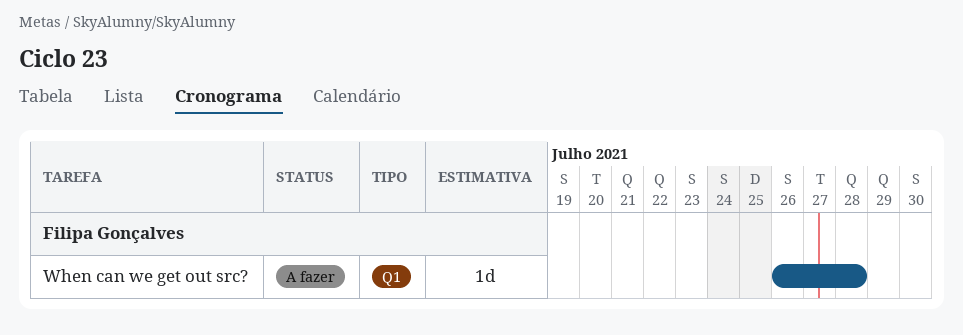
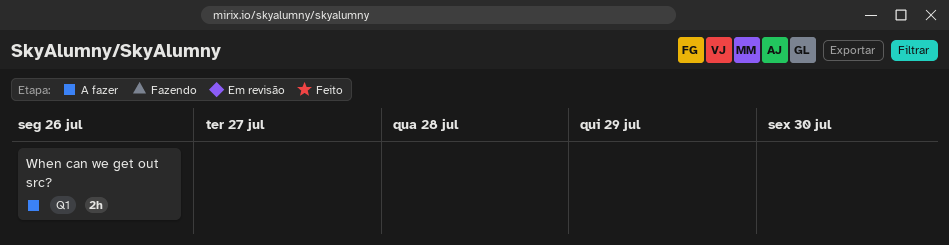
When can we get out src?, estimate: 1d -> 2h
When can we get out src?, due: Jul 28 -> Jul 26

